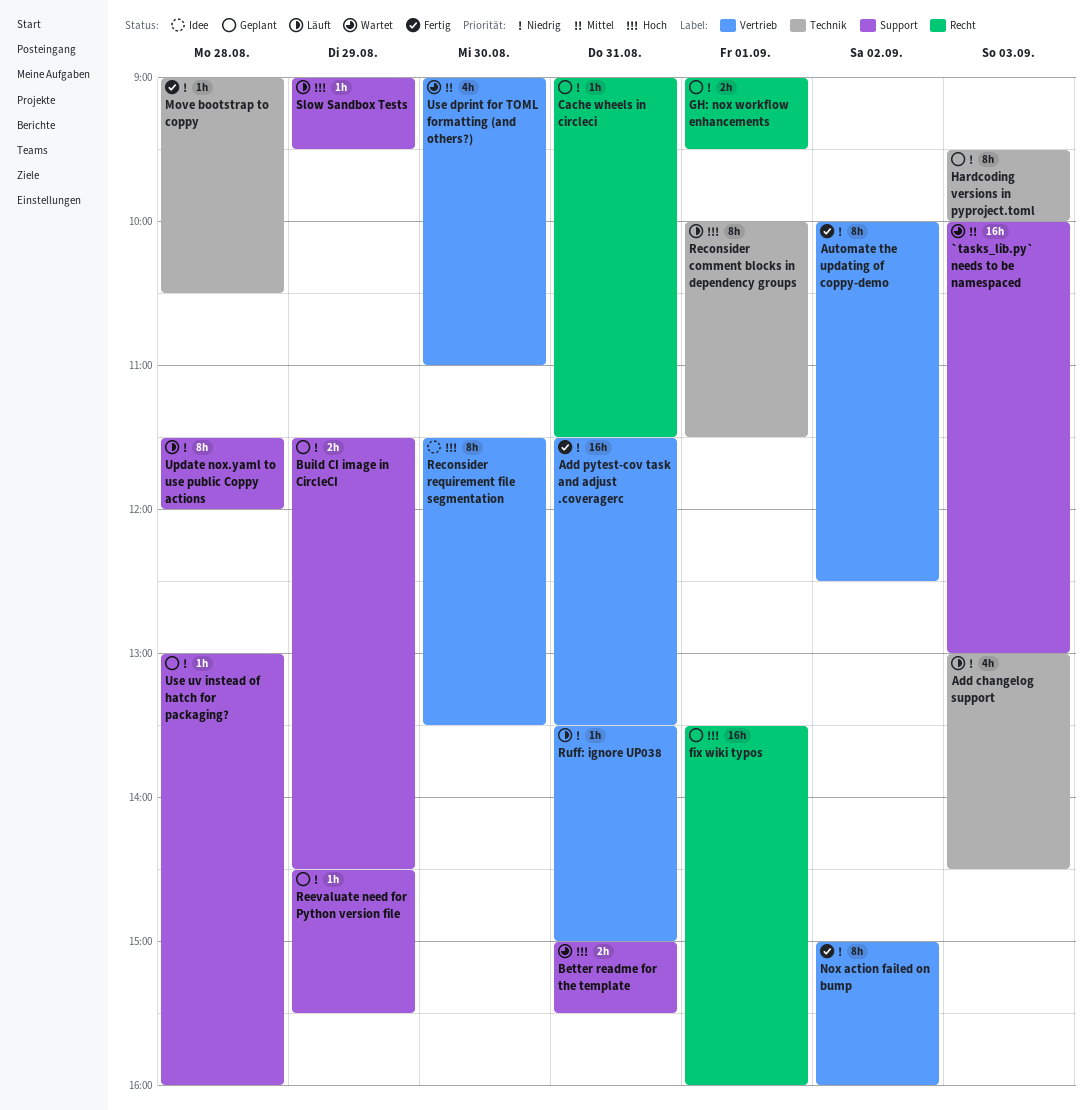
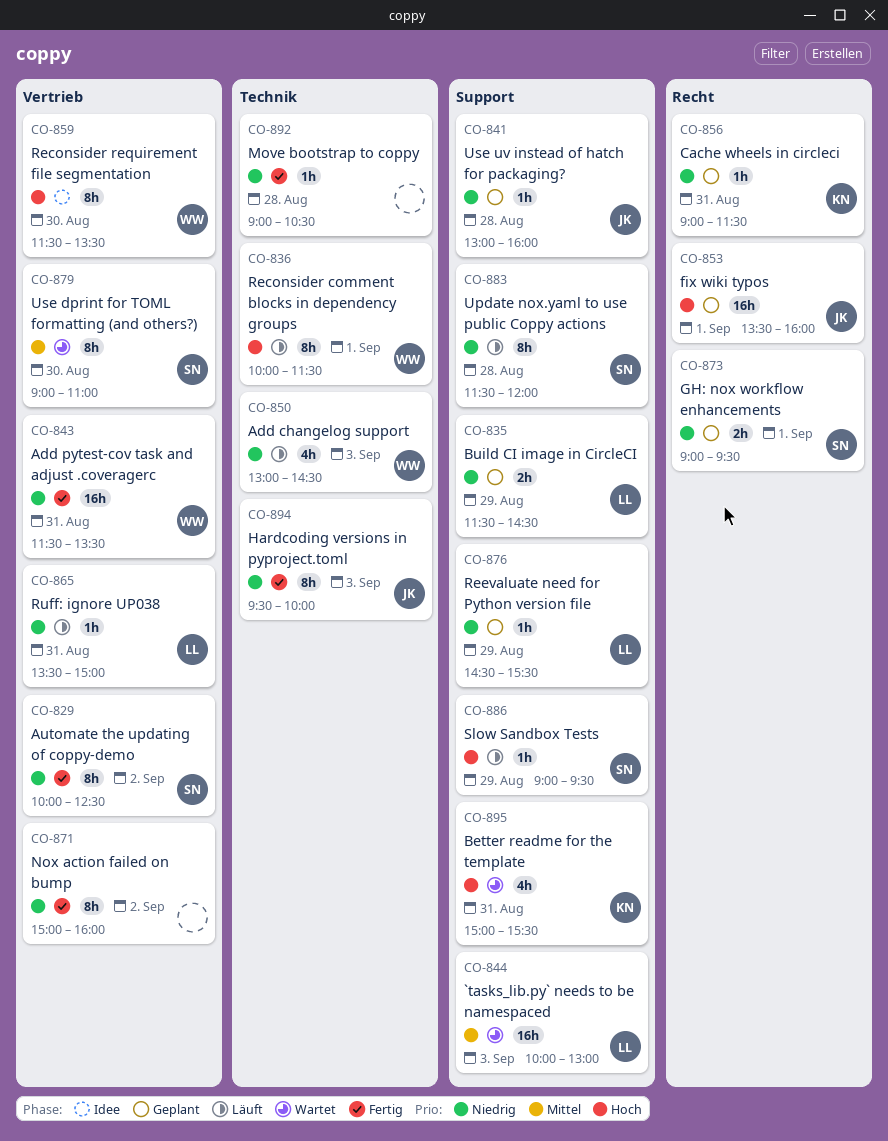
Better readme for the template, estimate: 2h -> 4h
Hardcoding versions in pyproject.toml, status: Geplant -> Fertig
Use dprint for TOML formatting (and others?), estimate: 4h -> 8h

